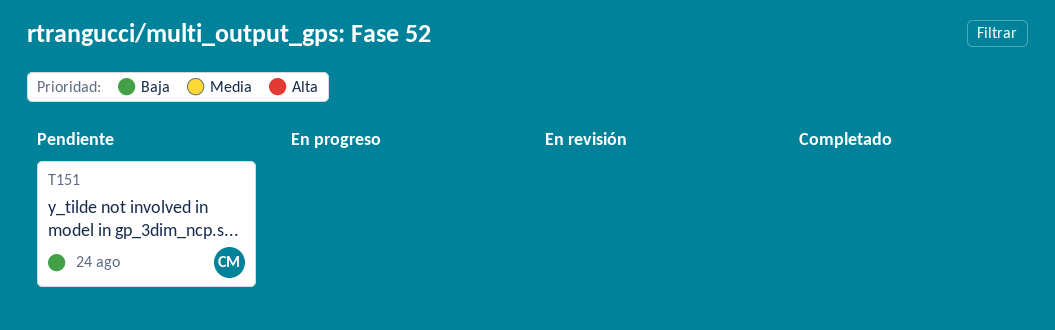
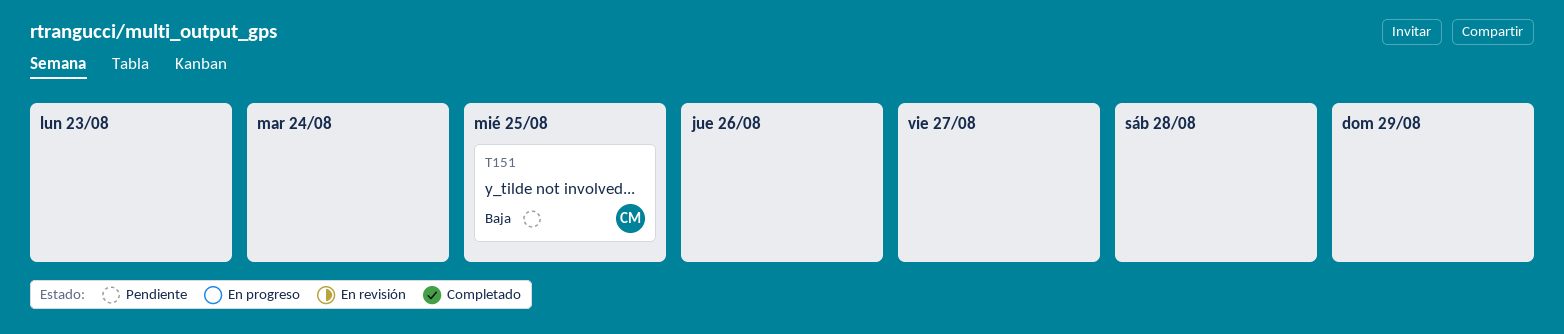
T151, due: Aug 24 -> Aug 25

